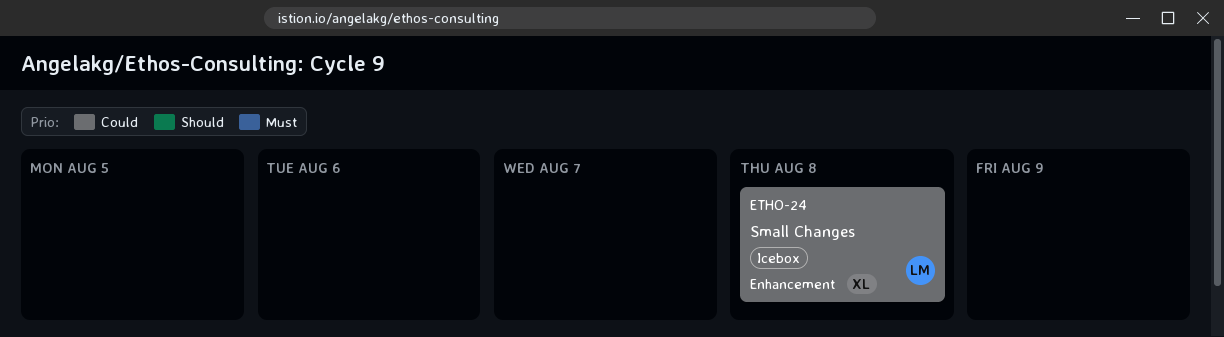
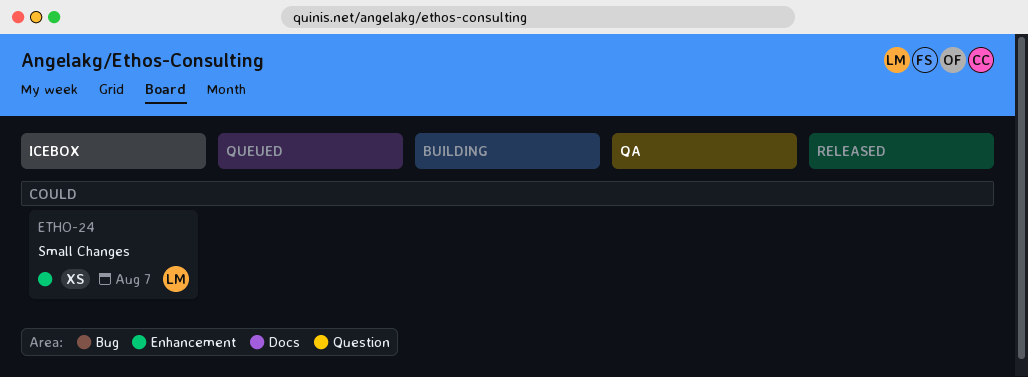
ETHO-24, estimate: XL -> XS
ETHO-24, due: Aug 8 -> Aug 7

